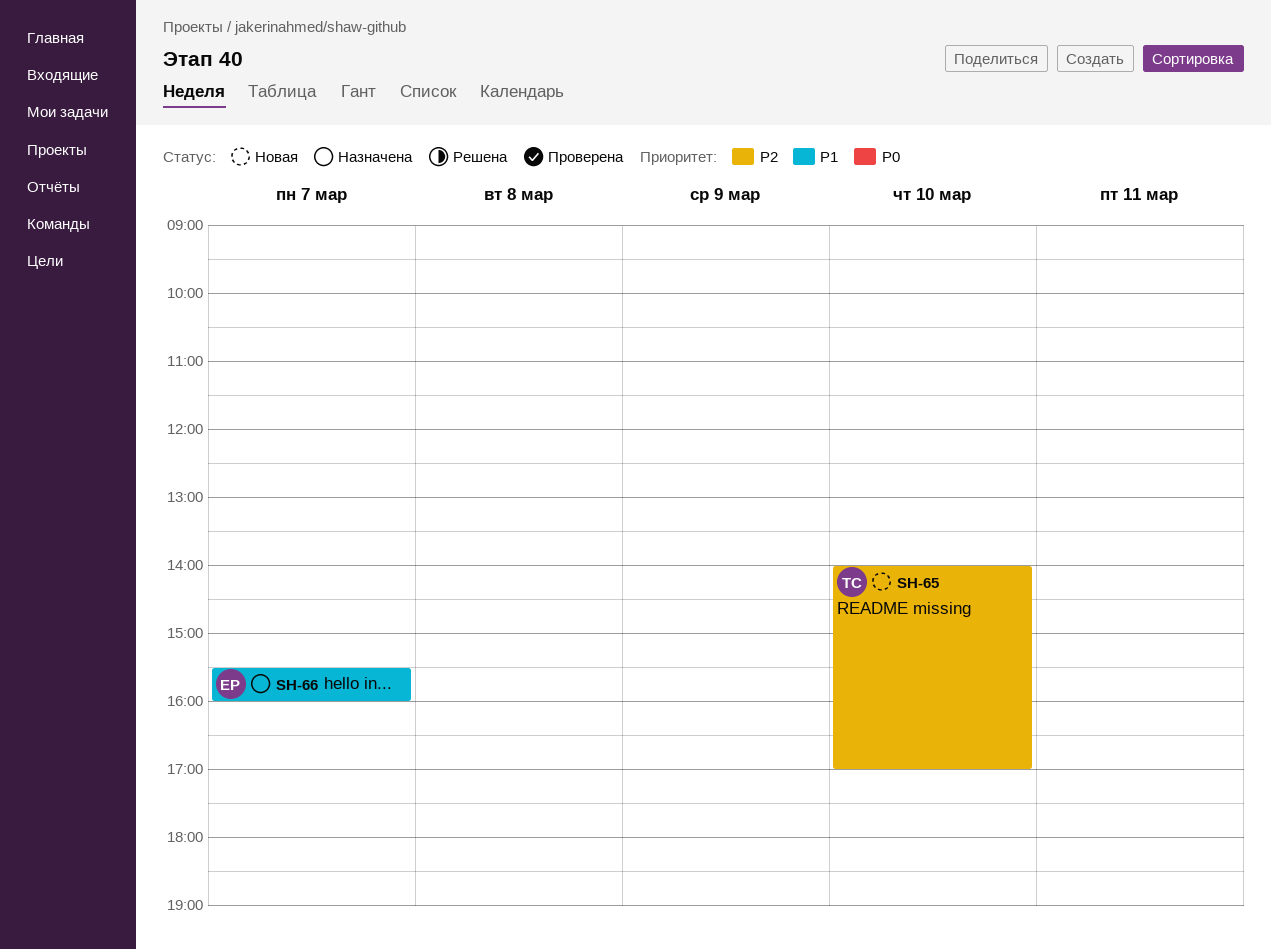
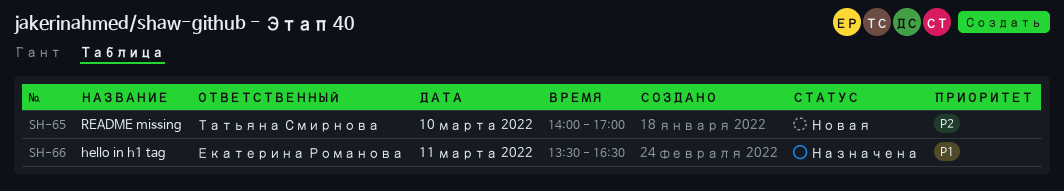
SH-66, day: Mar 7 -> Mar 11
SH-66, begins: 15:30 -> 13:30
SH-66, ends: 16:00 -> 16:30

